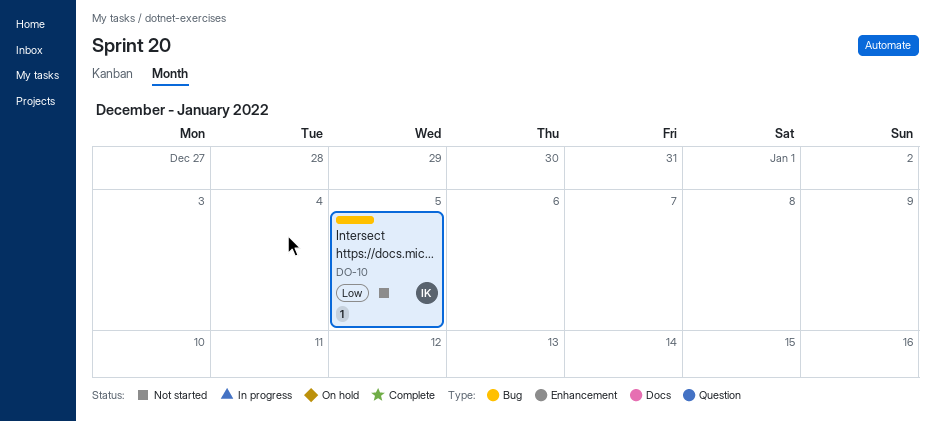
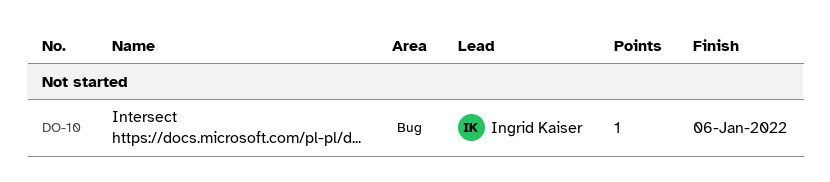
DO-10, due: Jan 5 -> Jan 6

